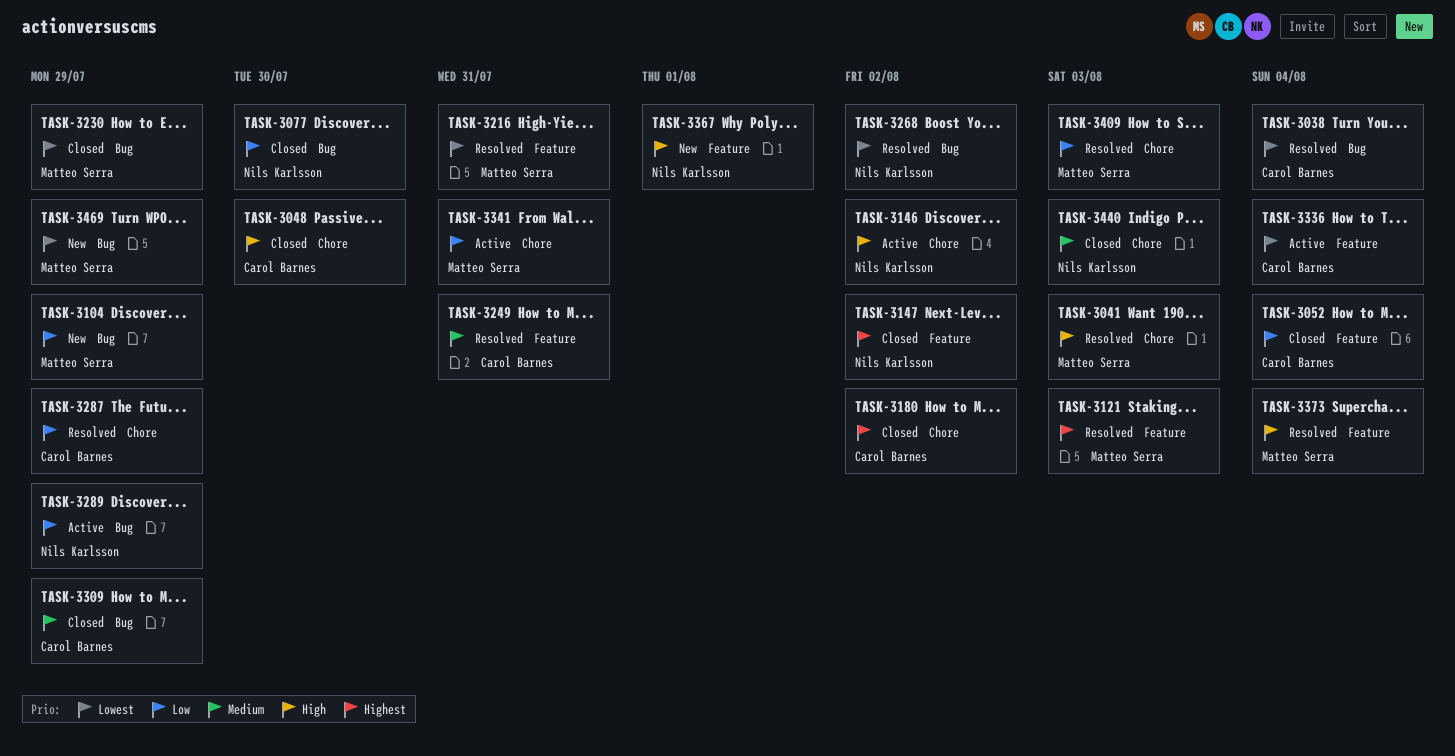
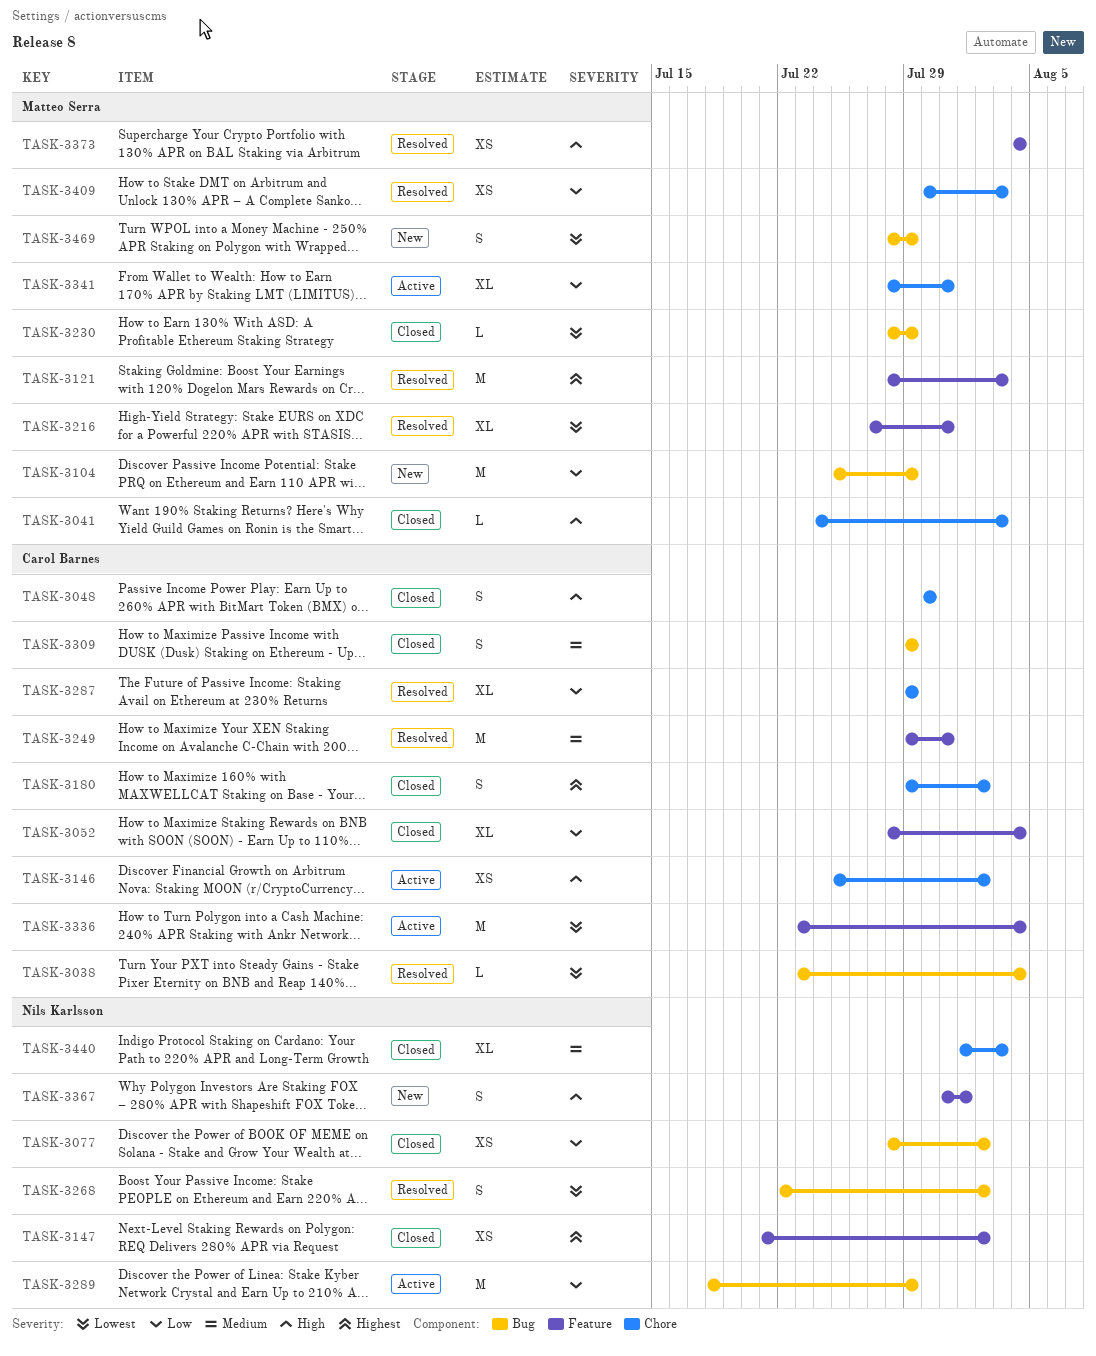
TASK-3041, status: Resolved -> Closed
TASK-3077, due: Jul 30 -> Aug 2
TASK-3146, owner: Nils Karlsson -> Carol Barnes

